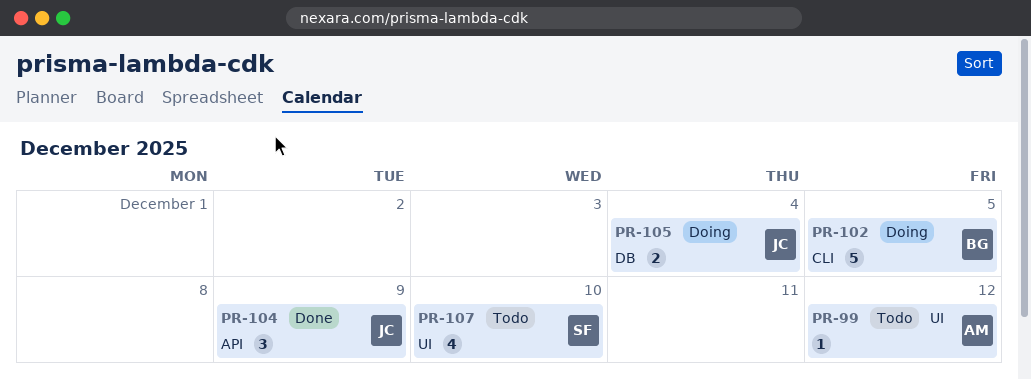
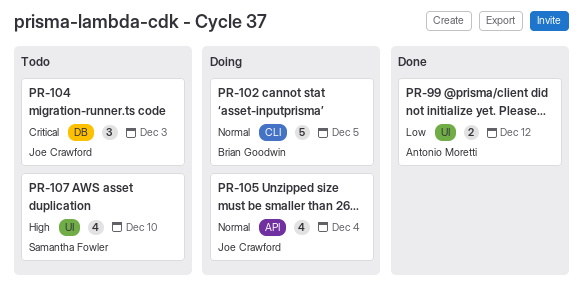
PR-99, status: Todo -> Done
PR-99, estimate: 1 -> 2
PR-104, status: Done -> Todo
PR-104, label: API -> DB
PR-104, due: Dec 9 -> Dec 3
PR-105, label: DB -> API
PR-105, estimate: 2 -> 4

